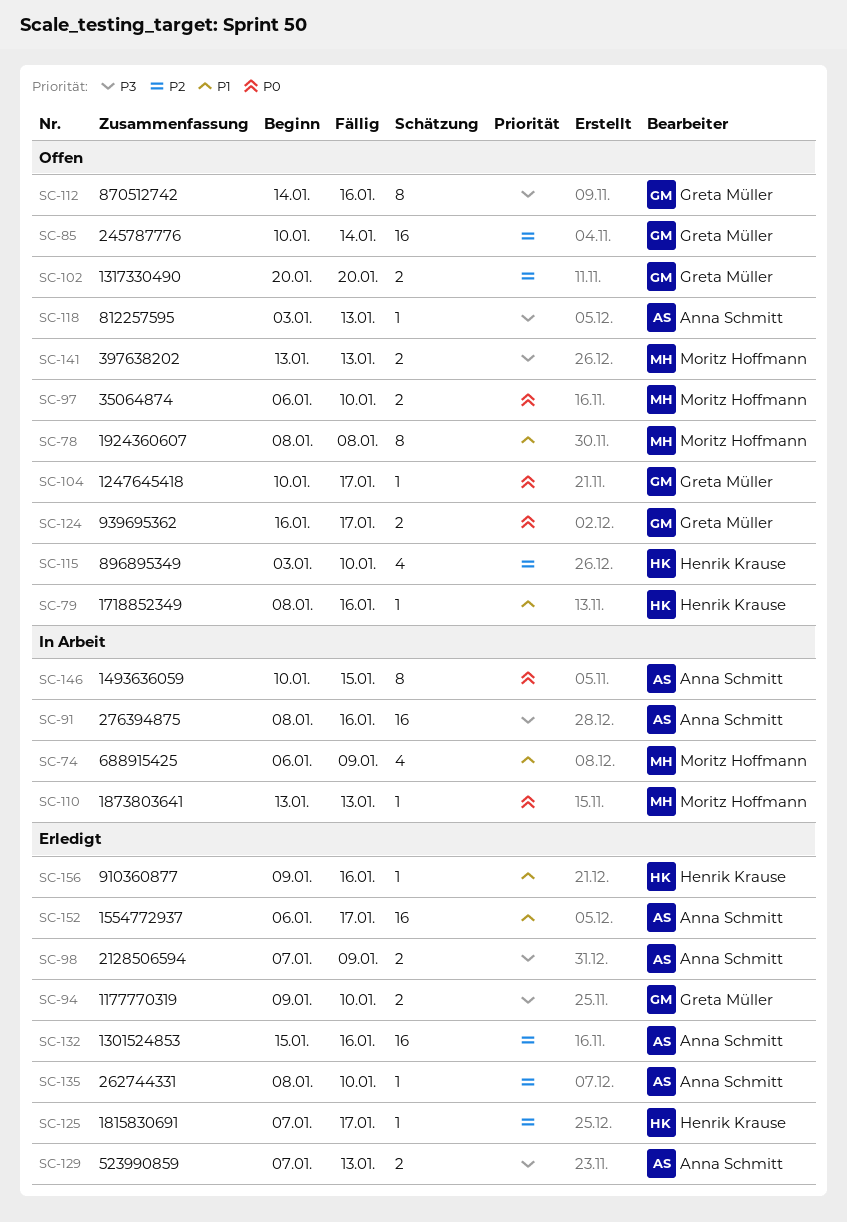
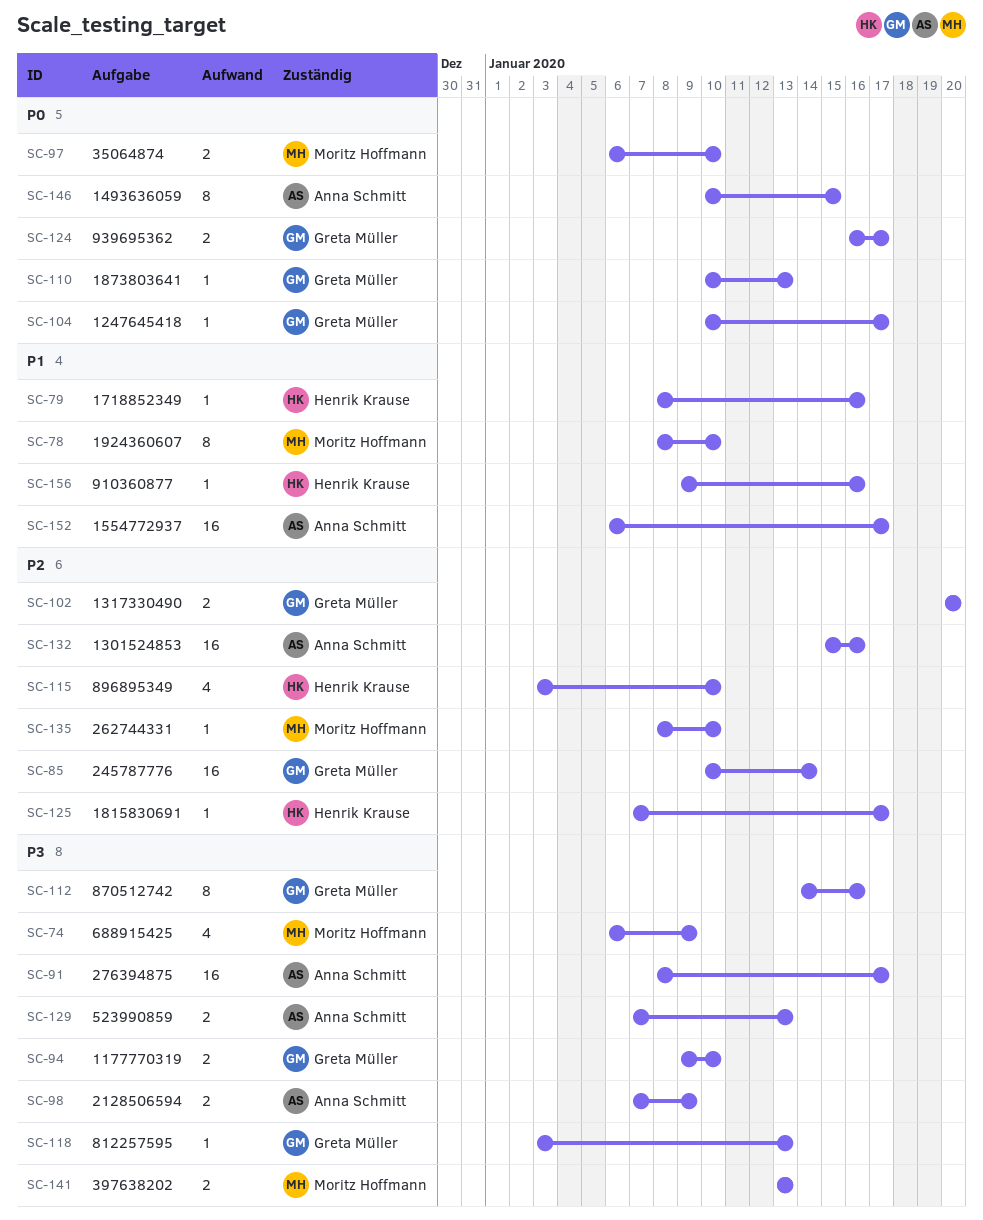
SC-74, priority: P1 -> P3
SC-78, due: Jan 8 -> Jan 10
SC-91, due: Jan 16 -> Jan 17
SC-110, owner: Moritz Hoffmann -> Greta Müller
SC-110, start: Jan 13 -> Jan 10
SC-118, owner: Anna Schmitt -> Greta Müller
SC-135, owner: Anna Schmitt -> Moritz Hoffmann

